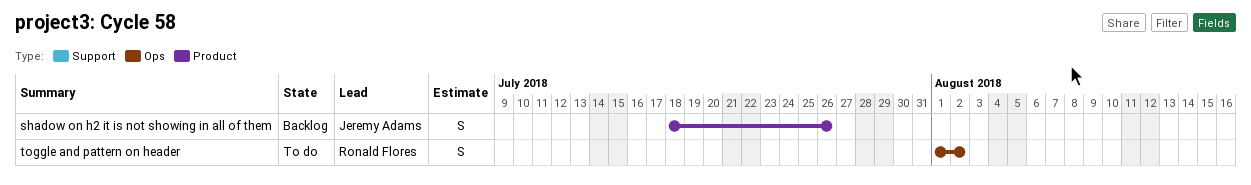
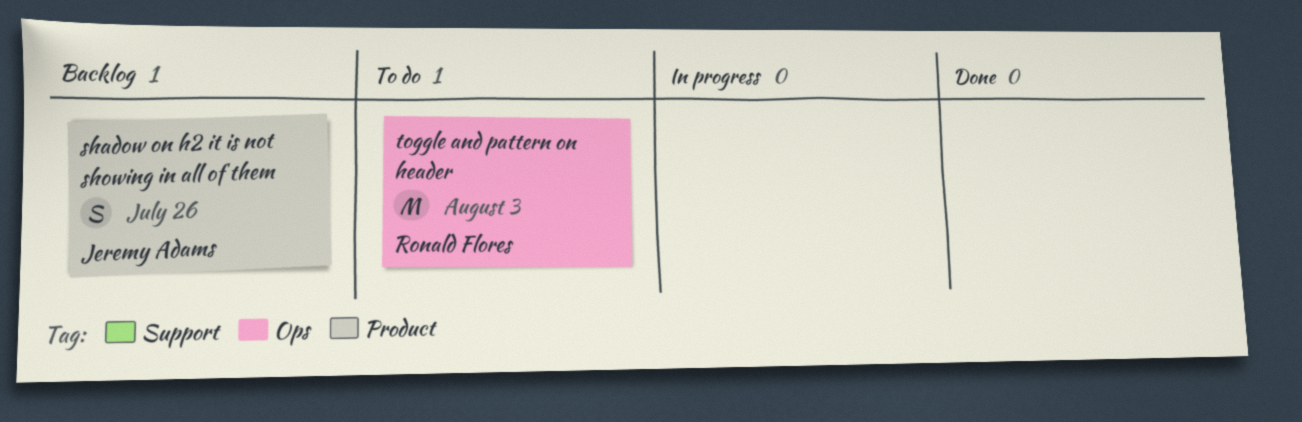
toggle and pattern on header, estimate: S -> M
toggle and pattern on header, due: Aug 2 -> Aug 3

